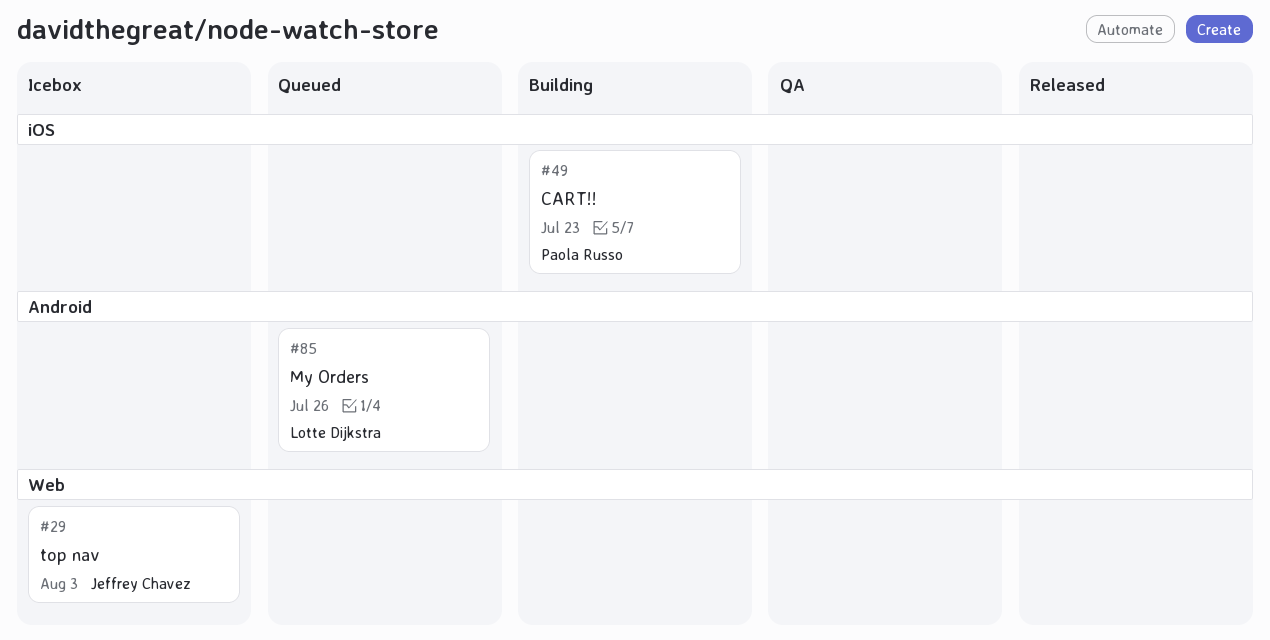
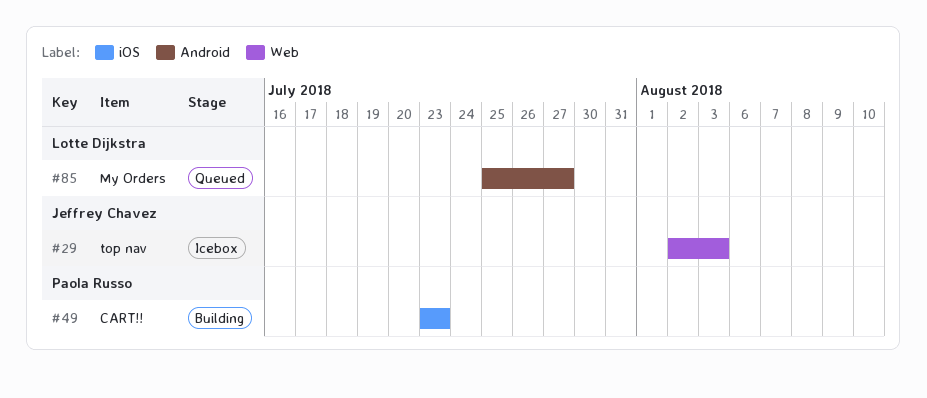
#85, due: Jul 26 -> Jul 27

